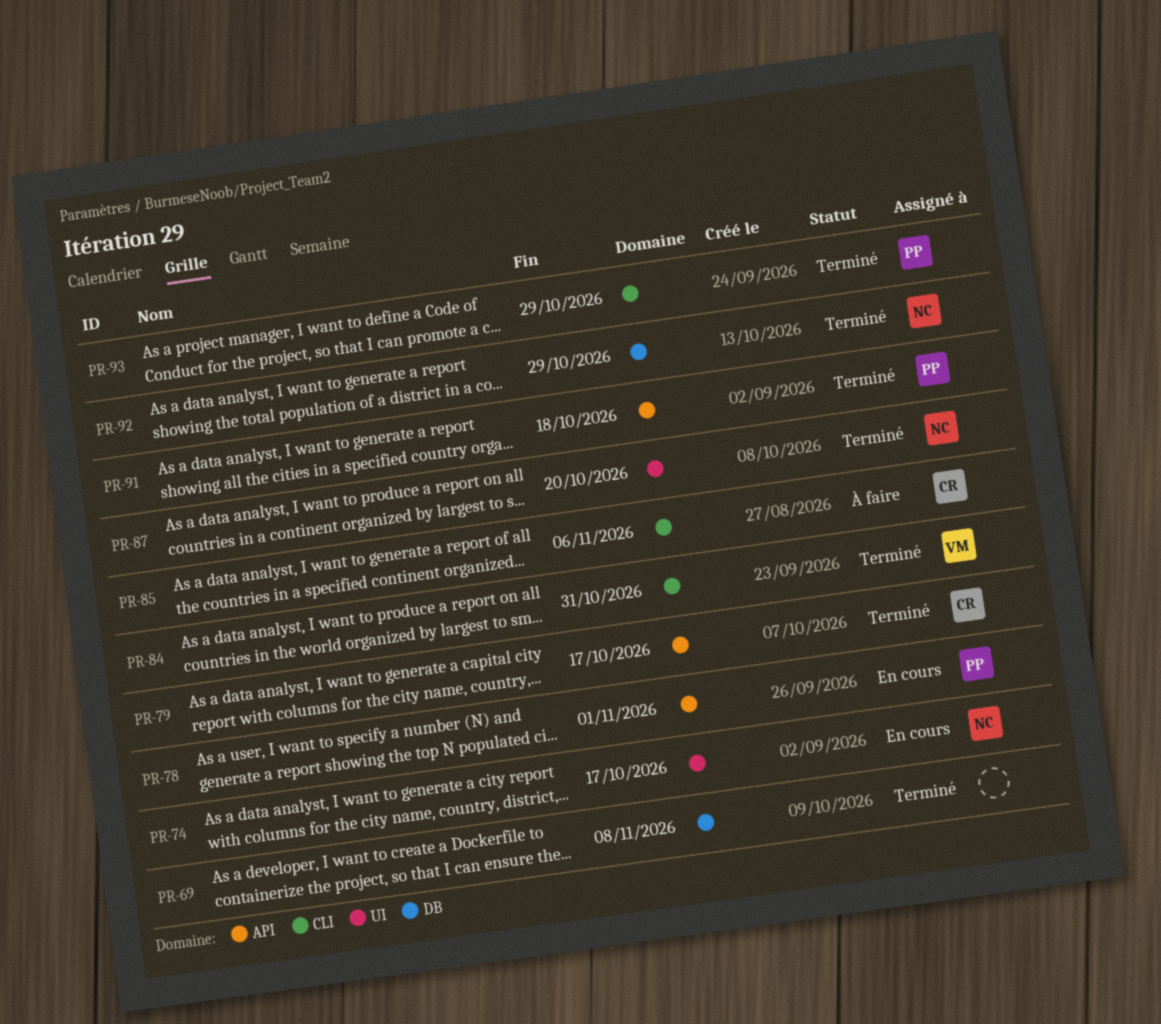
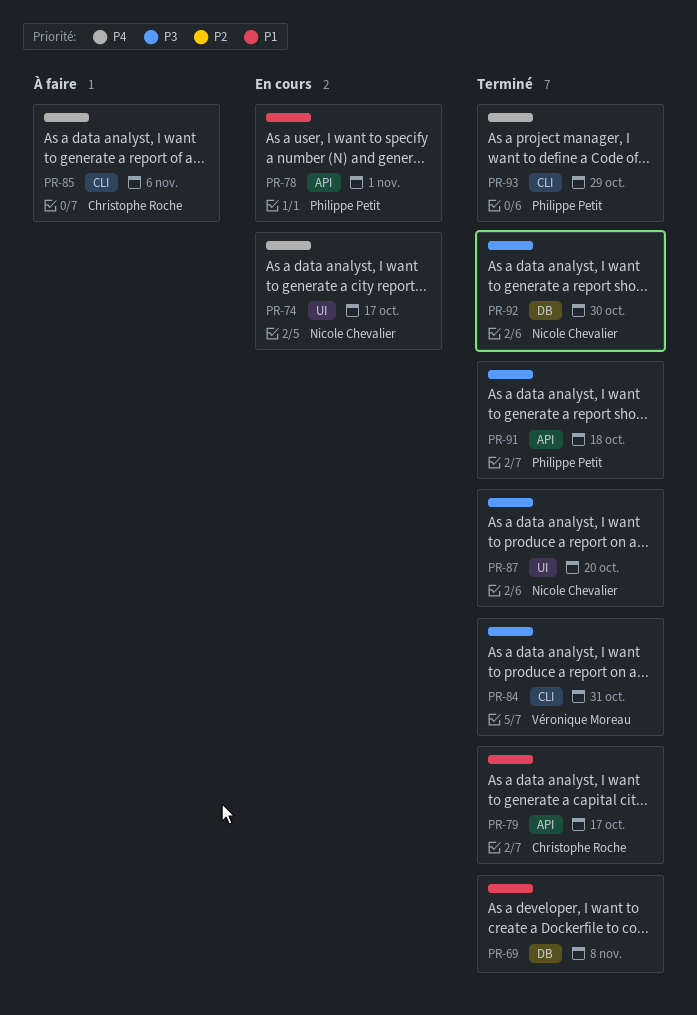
PR-92, due: Oct 29 -> Oct 30

